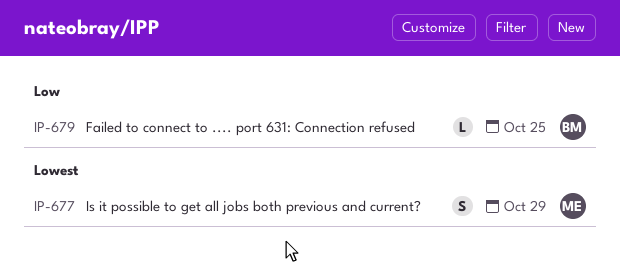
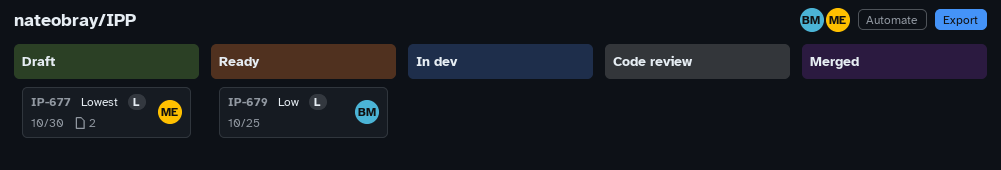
IP-677, estimate: S -> L
IP-677, due: Oct 29 -> Oct 30

